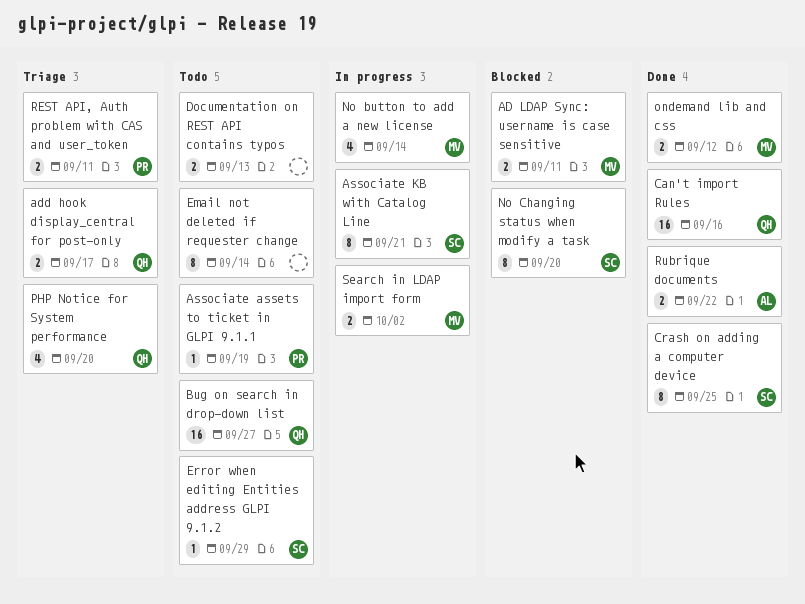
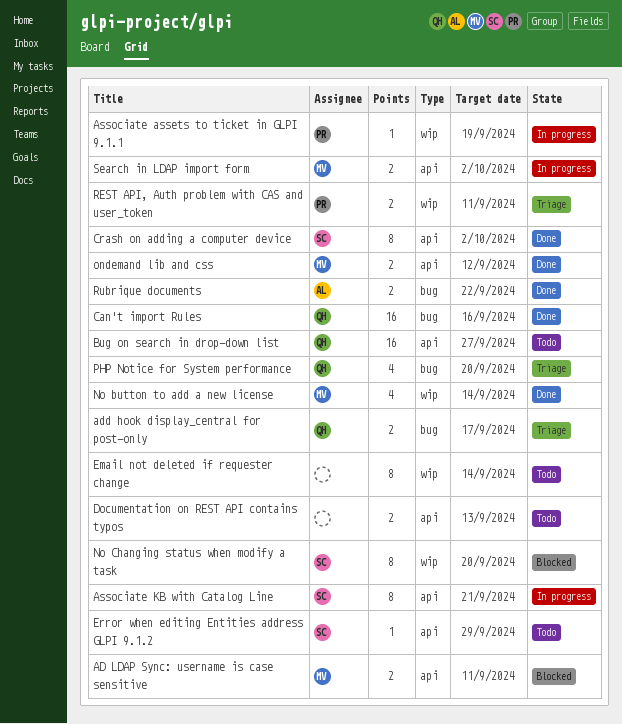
Associate assets to ticket in GLPI 9.1.1, status: Todo -> In progress
Crash on adding a computer device, due: Sep 25 -> Oct 2
No button to add a new license, status: In progress -> Done

